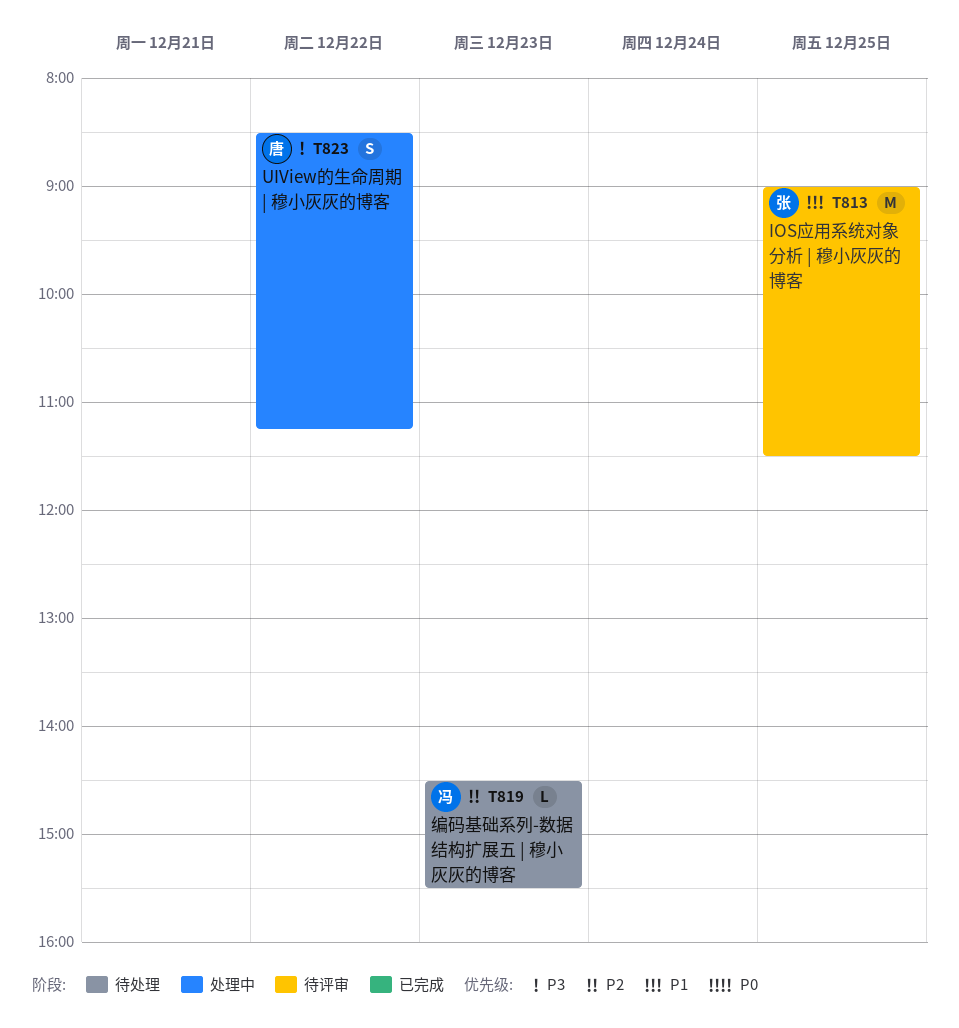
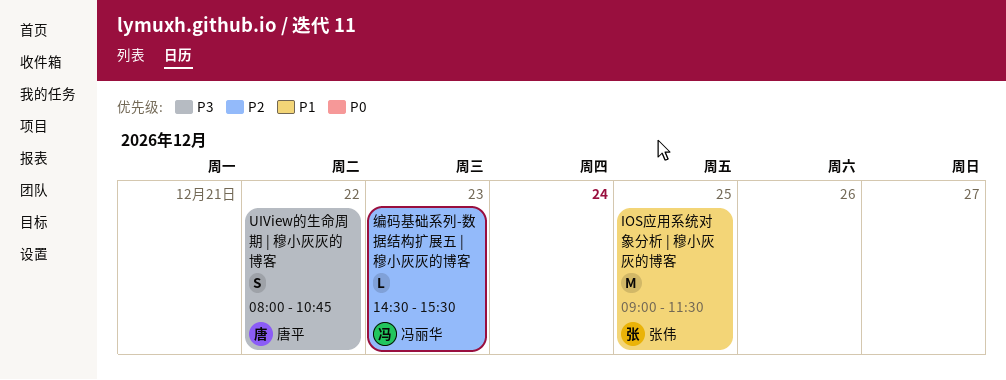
UIView的生命周期 | 穆小灰灰的博客, begins: 08:30 -> 08:00
UIView的生命周期 | 穆小灰灰的博客, ends: 11:15 -> 10:45

